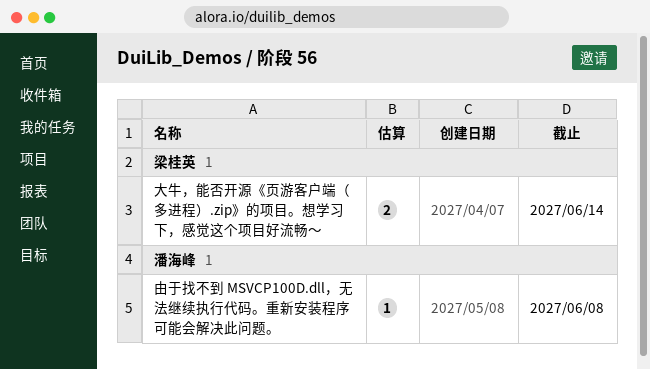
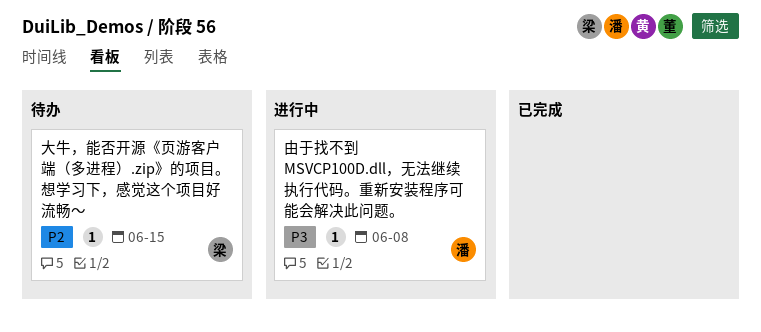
大牛，能否开源《页游客户端（多进程）.zip》的项目。想学习下，感觉这个项目好流畅～, estimate: 2 -> 1
大牛，能否开源《页游客户端（多进程）.zip》的项目。想学习下，感觉这个项目好流畅～, due: Jun 14 -> Jun 15

